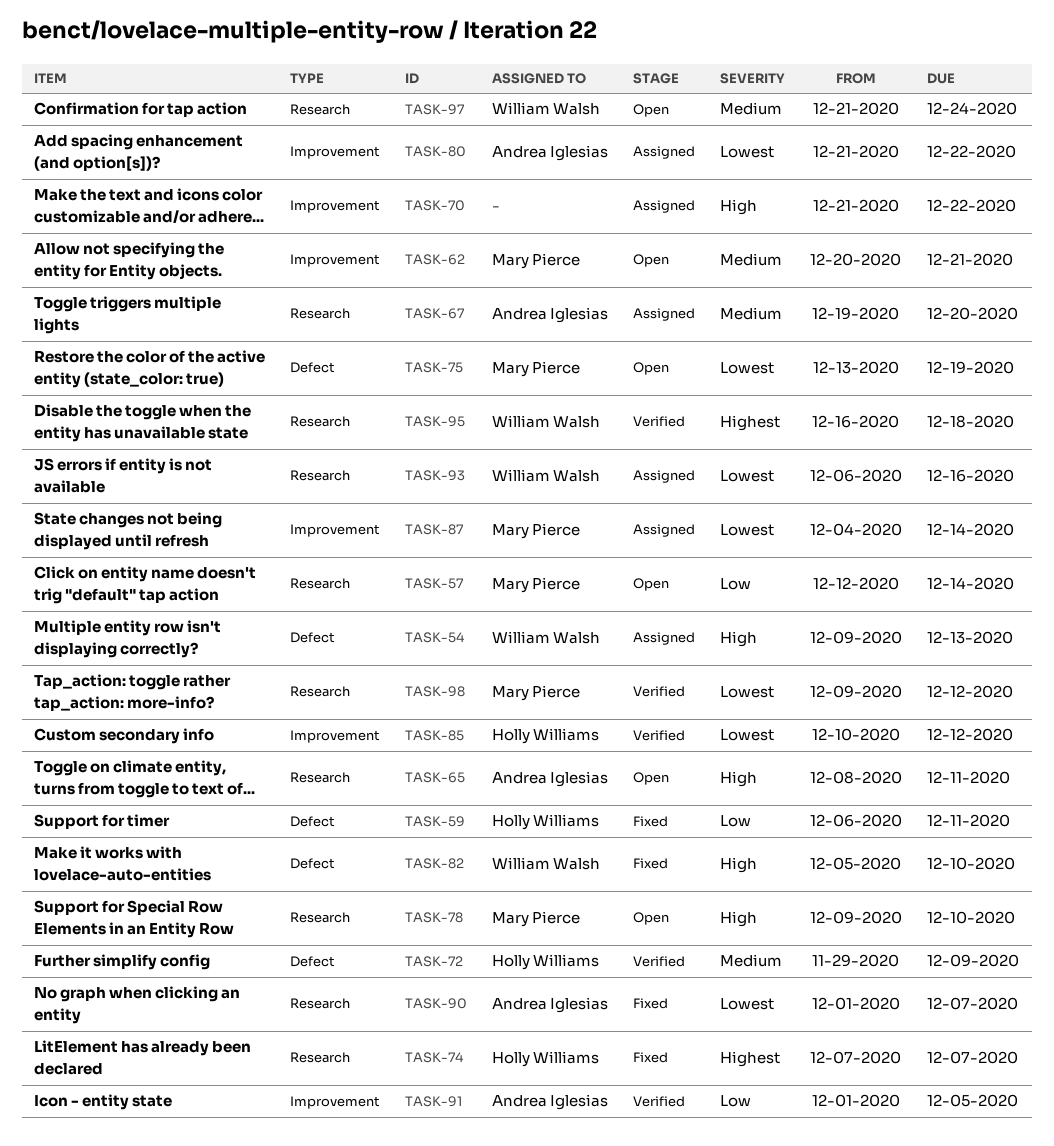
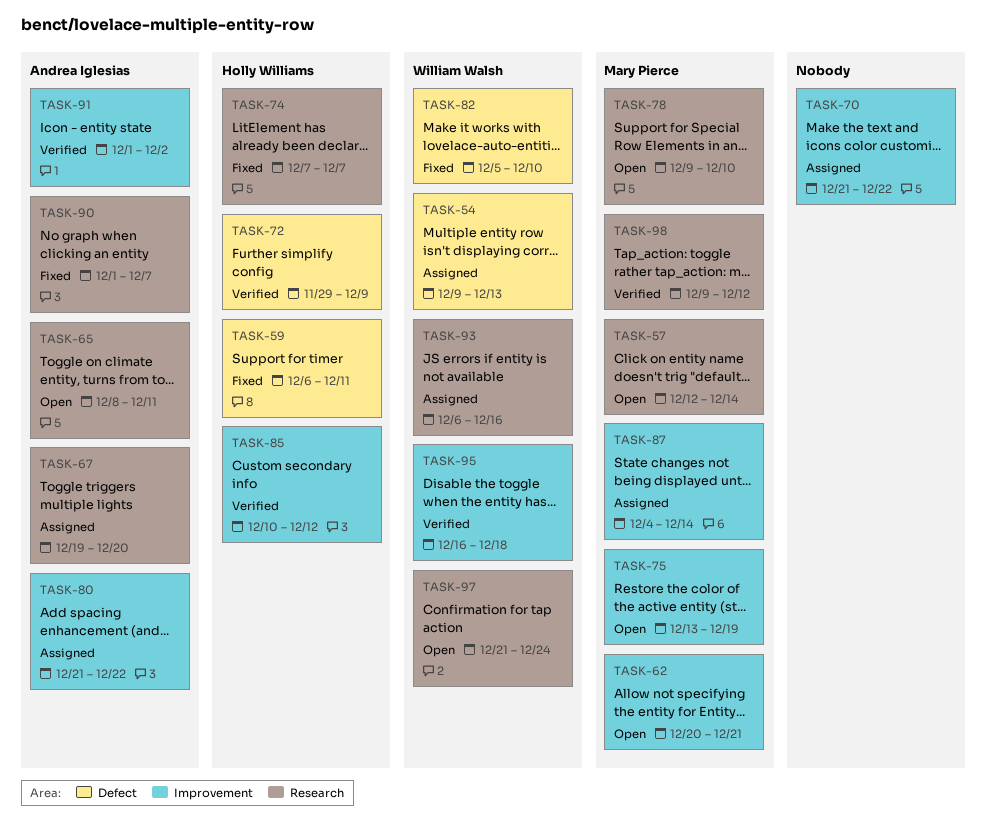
TASK-75, label: Defect -> Improvement
TASK-91, due: Dec 5 -> Dec 2
TASK-95, label: Research -> Improvement

